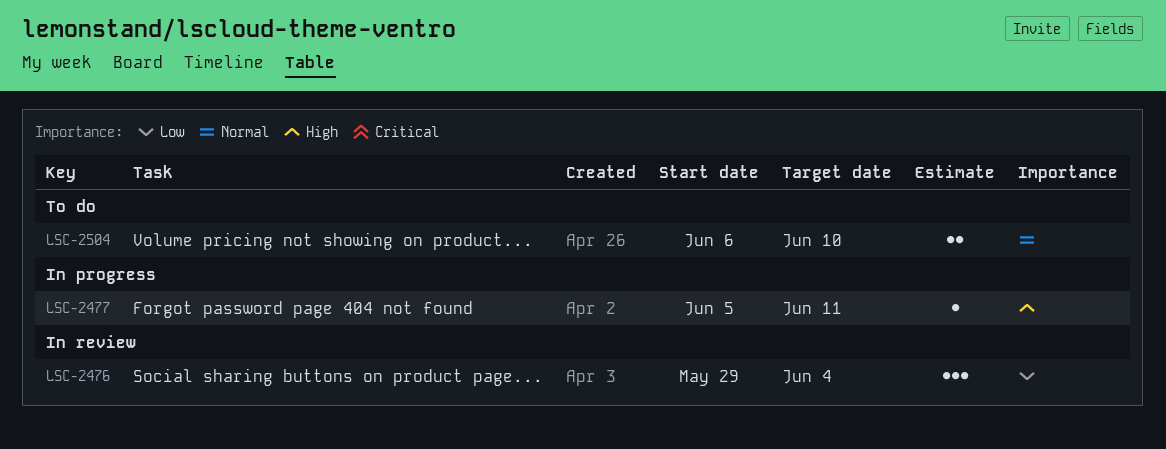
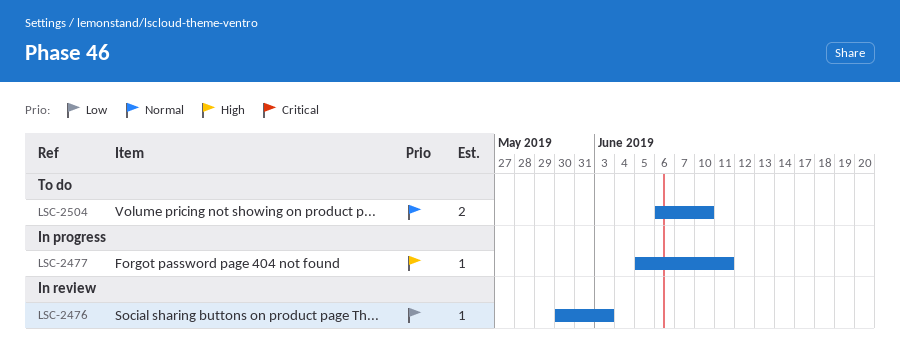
LSC-2476, estimate: 3 -> 1
LSC-2476, start: May 29 -> May 30
LSC-2476, due: Jun 4 -> Jun 3

